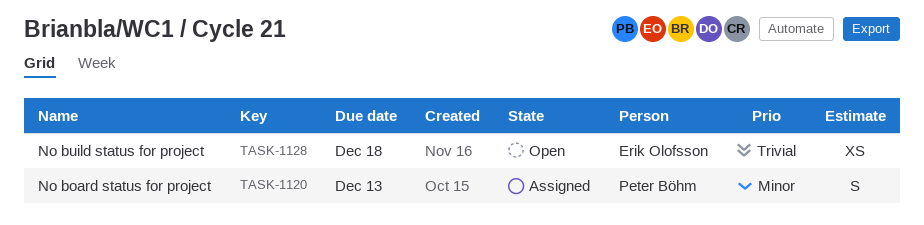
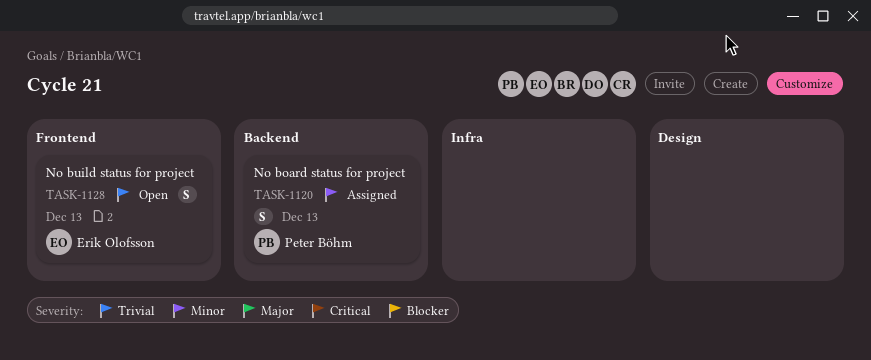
TASK-1128, estimate: XS -> S
TASK-1128, due: Dec 18 -> Dec 13

